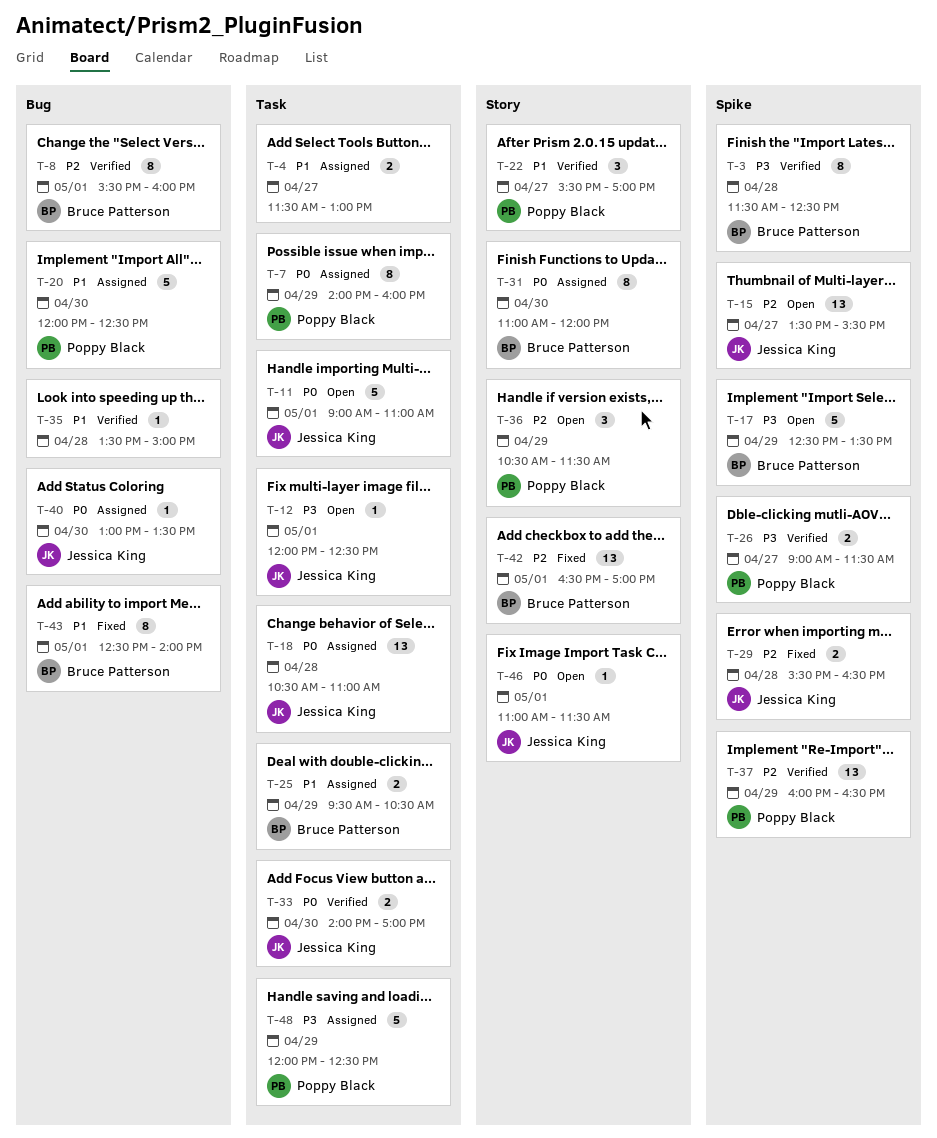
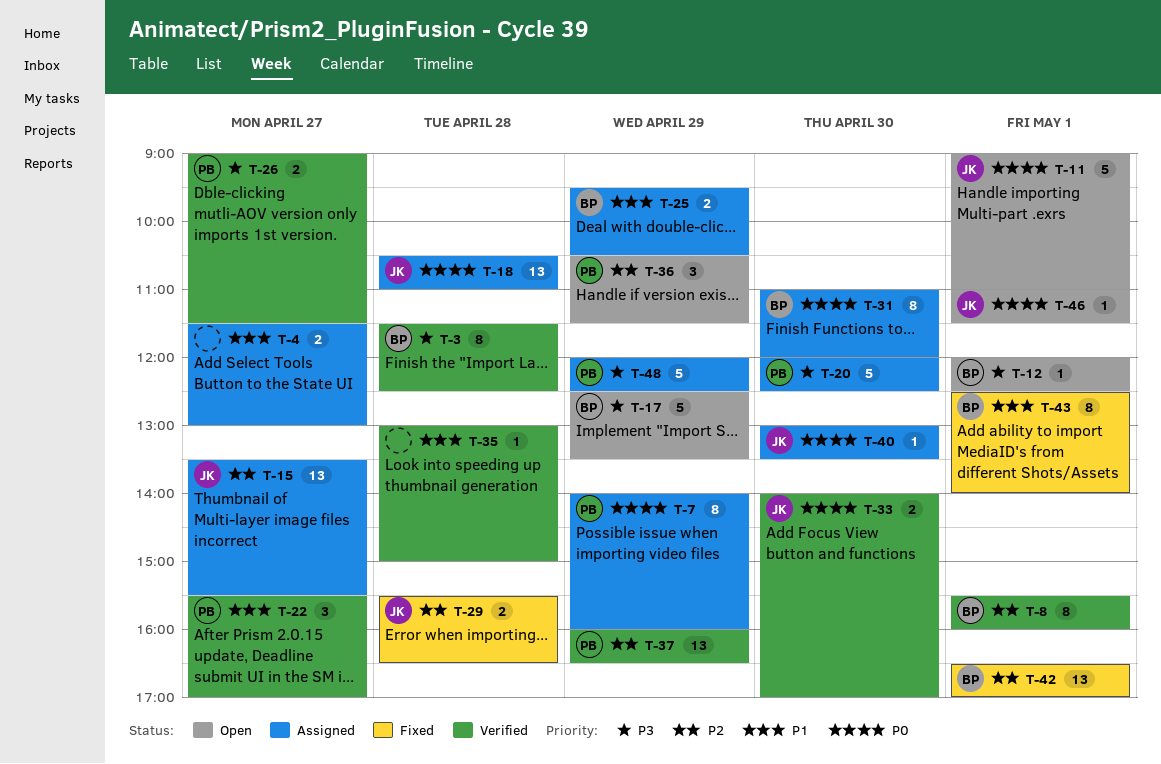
T-12, owner: Jessica King -> Bruce Patterson
T-15, status: Open -> Assigned
T-20, priority: P1 -> P3
T-35, begins: 13:30 -> 13:00

